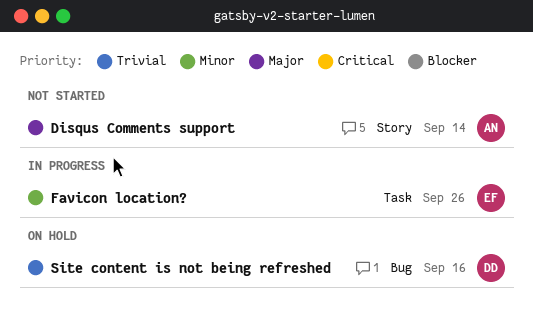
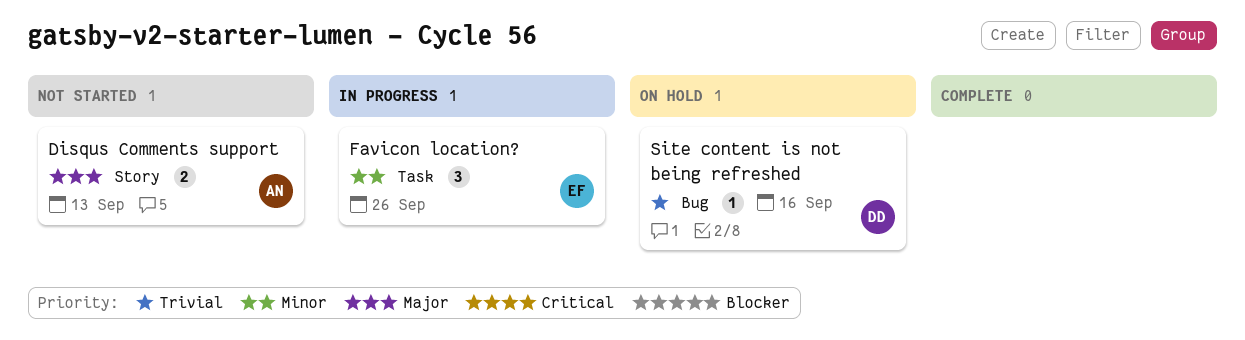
Disqus Comments support, due: Sep 14 -> Sep 13

